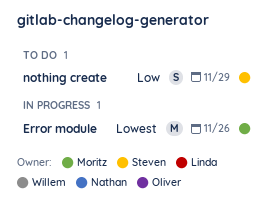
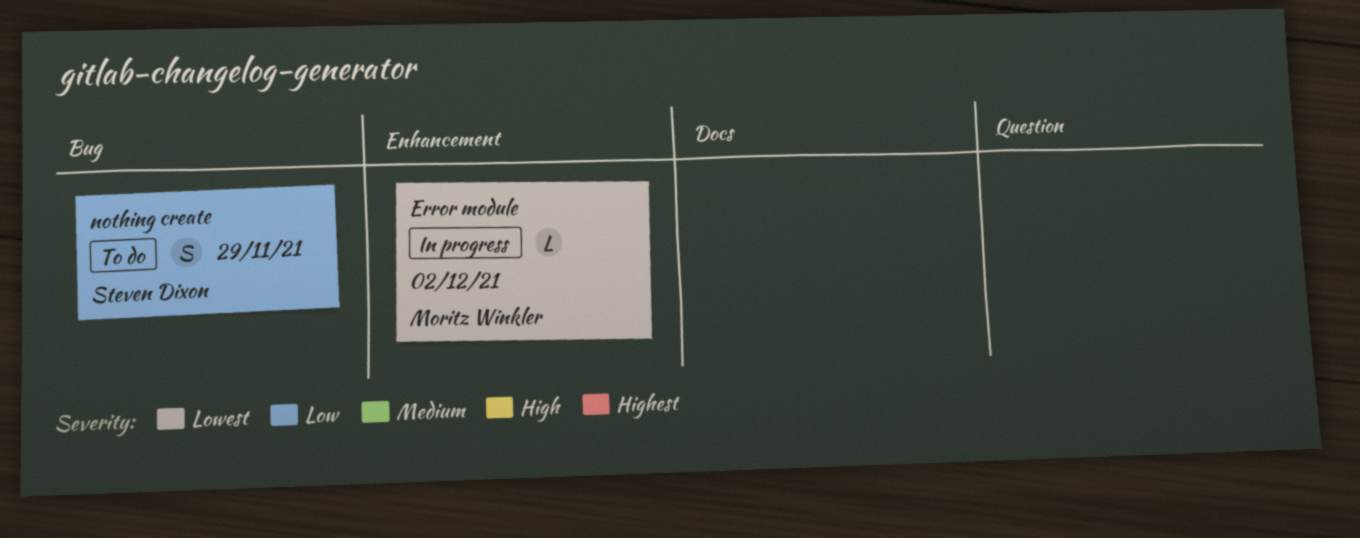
Error module, estimate: M -> L
Error module, due: Nov 26 -> Dec 2

